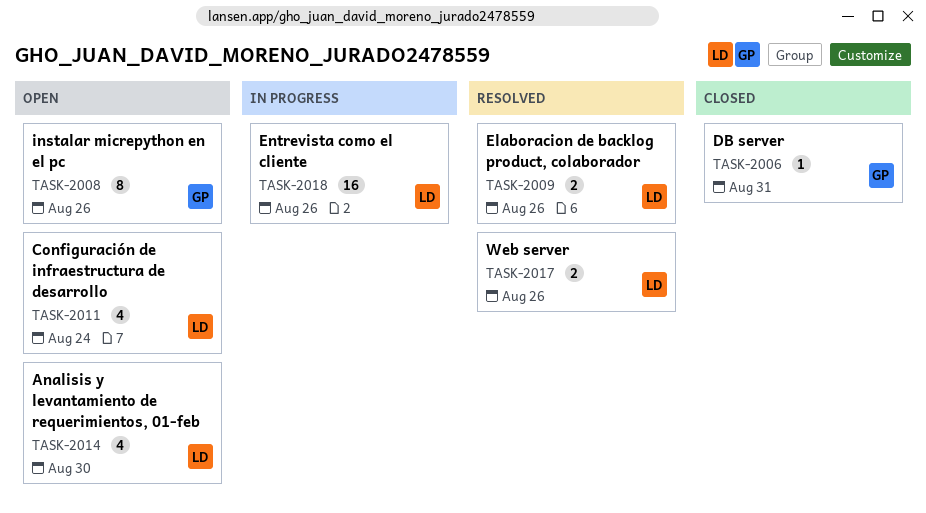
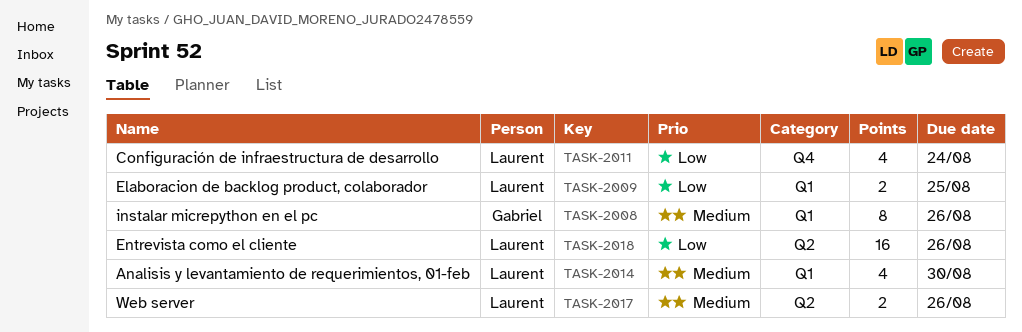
TASK-2006: present -> none
TASK-2009, due: Aug 26 -> Aug 25

